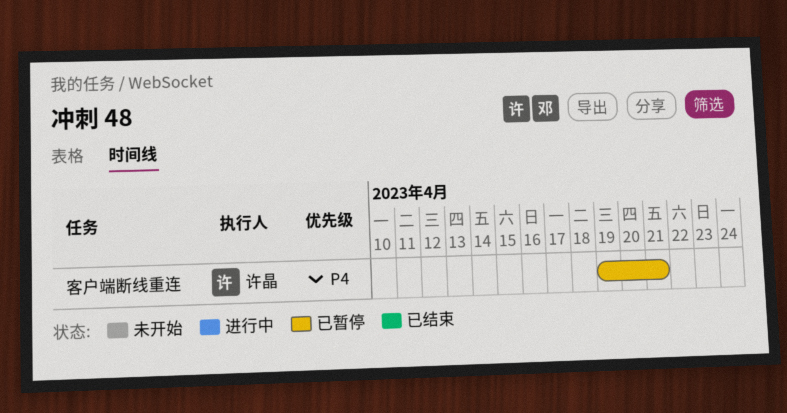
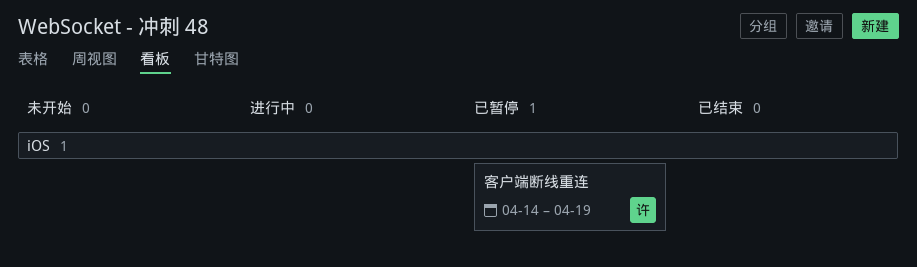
客户端断线重连, start: Apr 19 -> Apr 14
客户端断线重连, due: Apr 21 -> Apr 19

